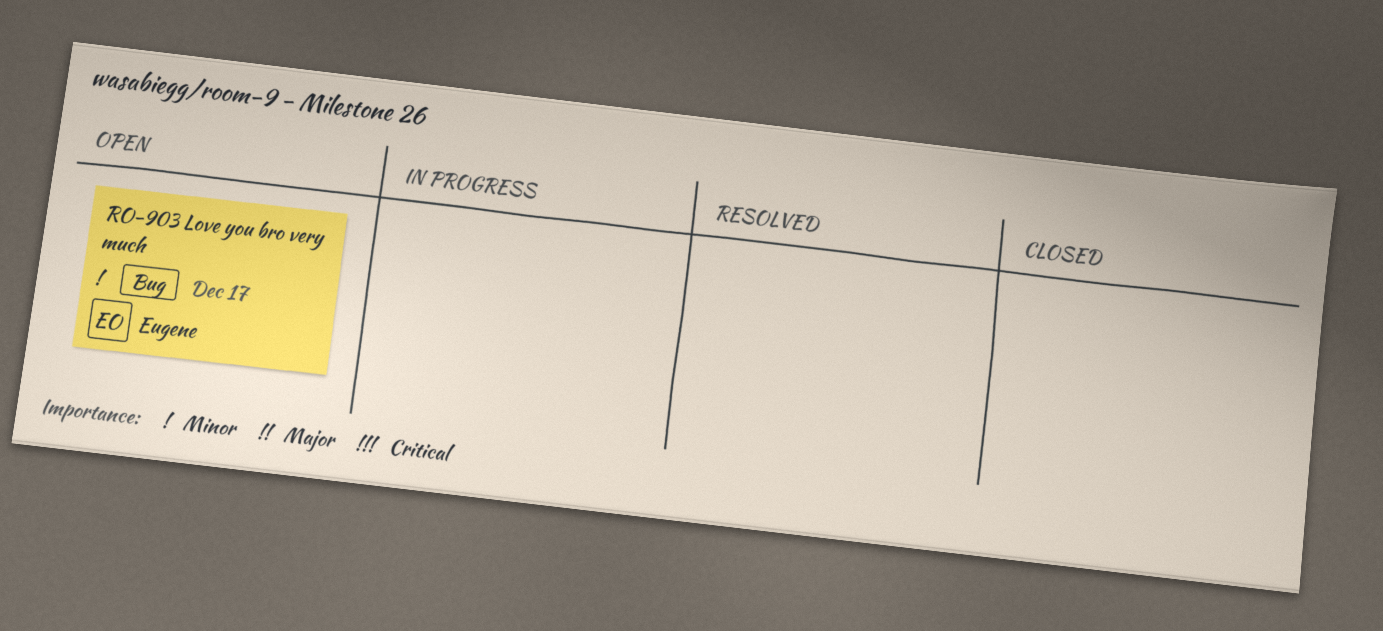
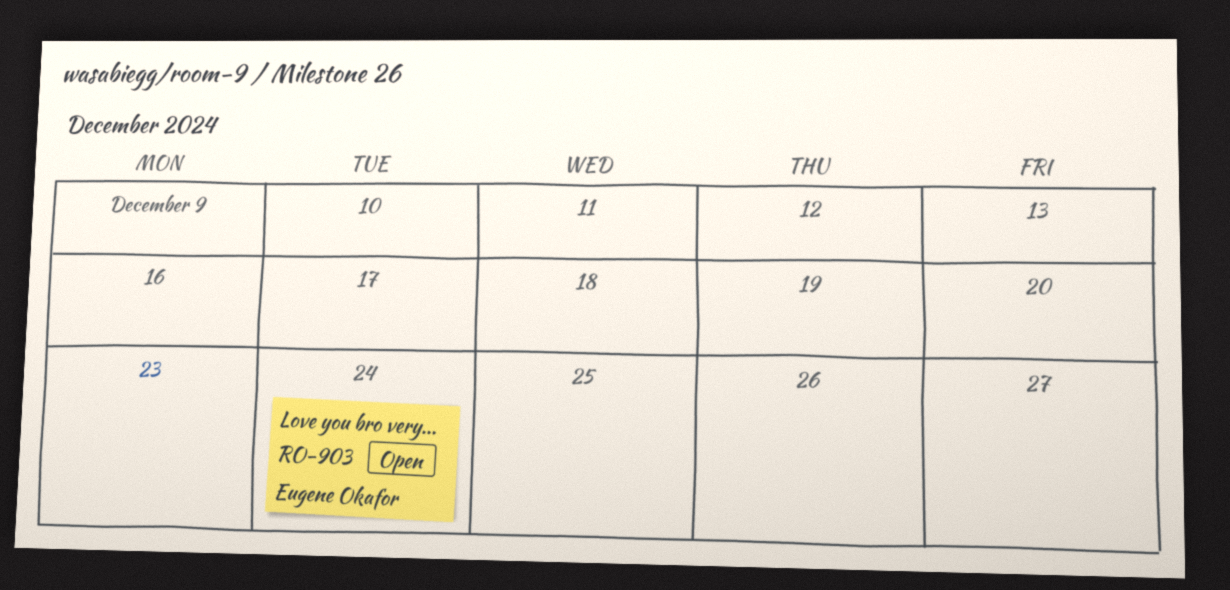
RO-903, due: Dec 17 -> Dec 24

